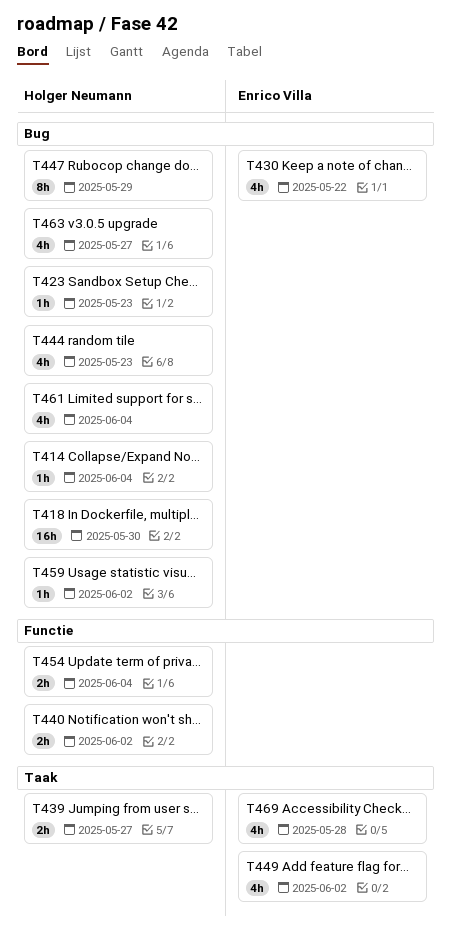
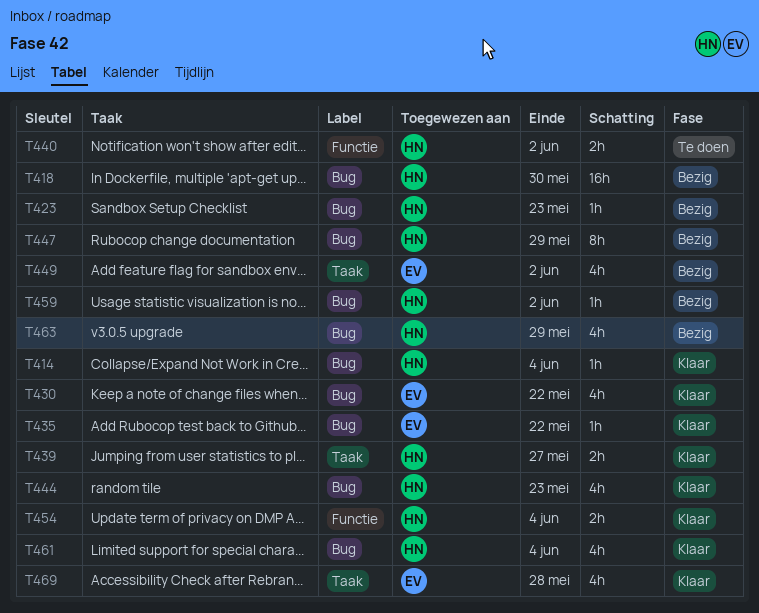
T435: none -> present
T463, due: May 27 -> May 29

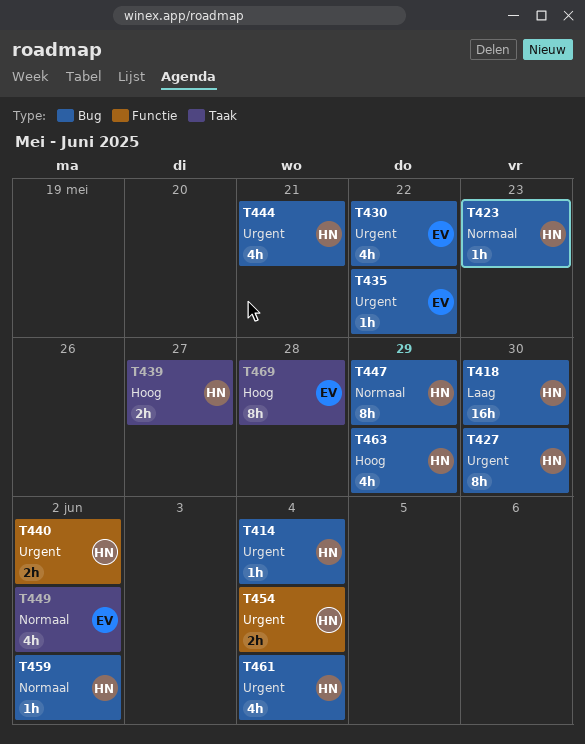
T427: none -> present
T444, due: May 23 -> May 21
T469, estimate: 4h -> 8h

